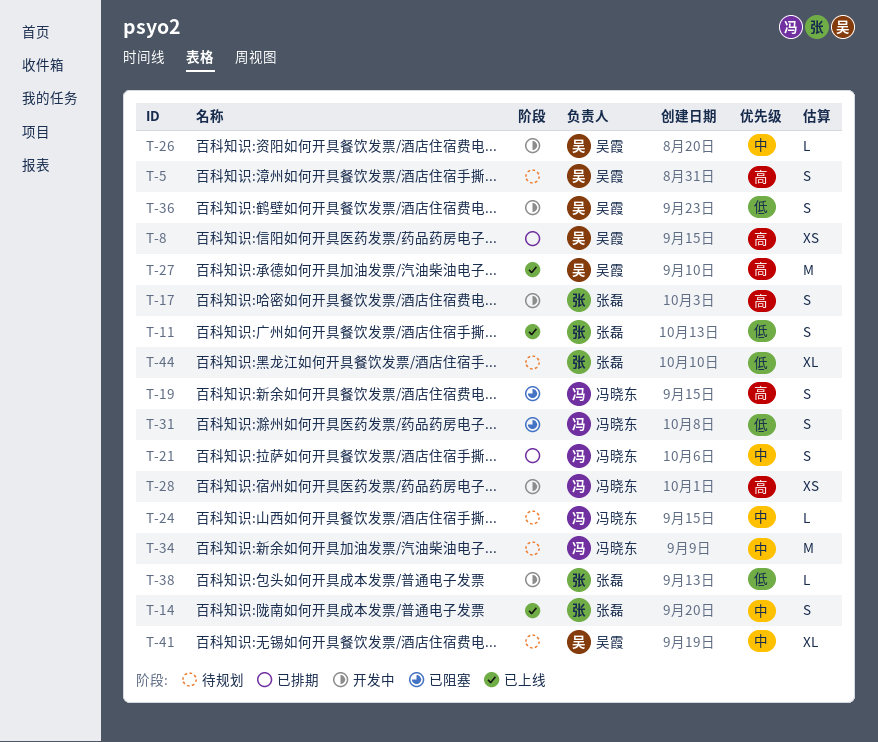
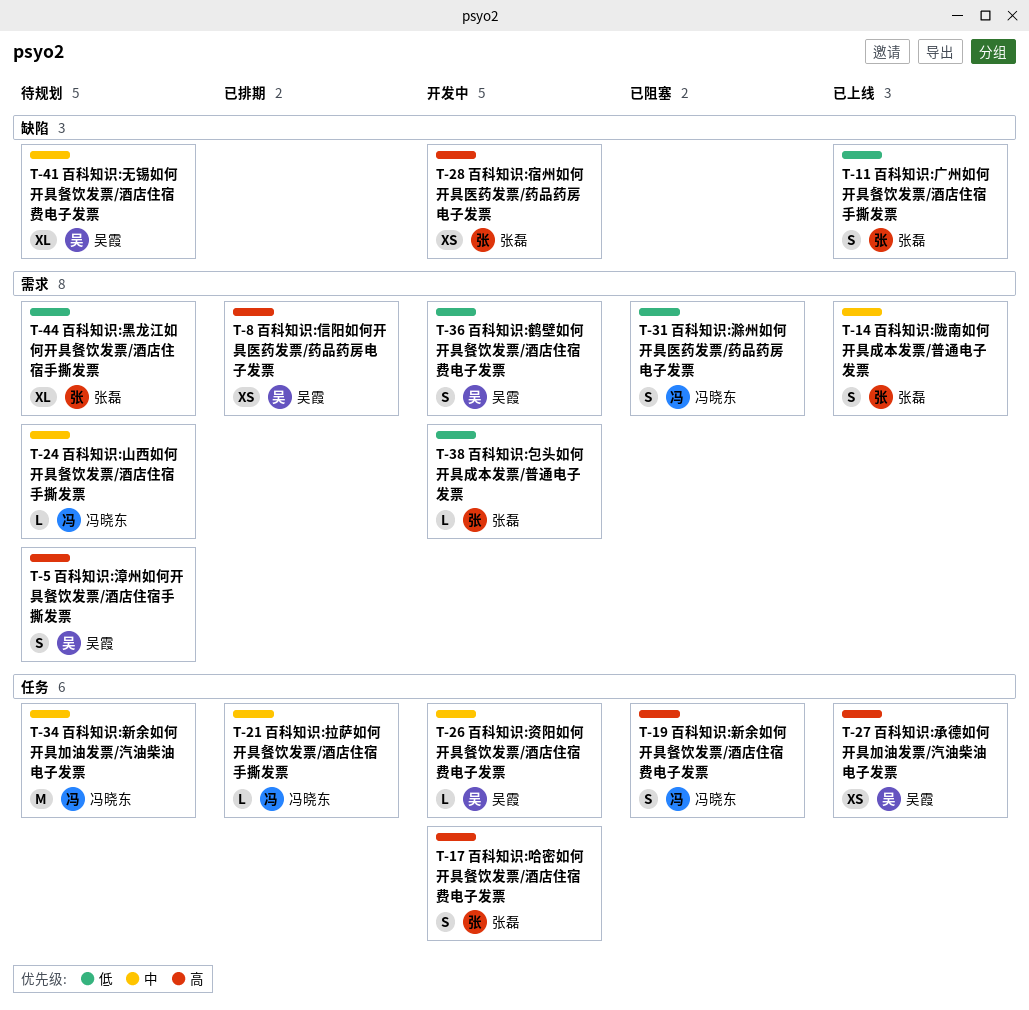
T-21, estimate: S -> L
T-27, estimate: M -> XS
T-28, owner: 冯晓东 -> 张磊

